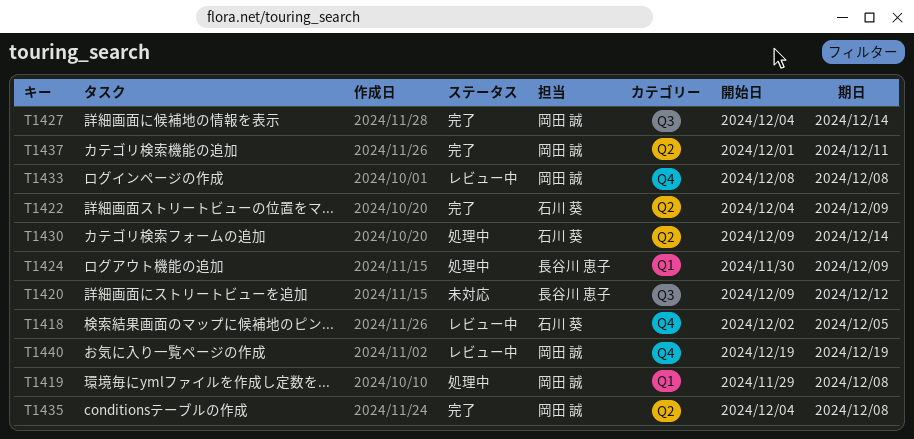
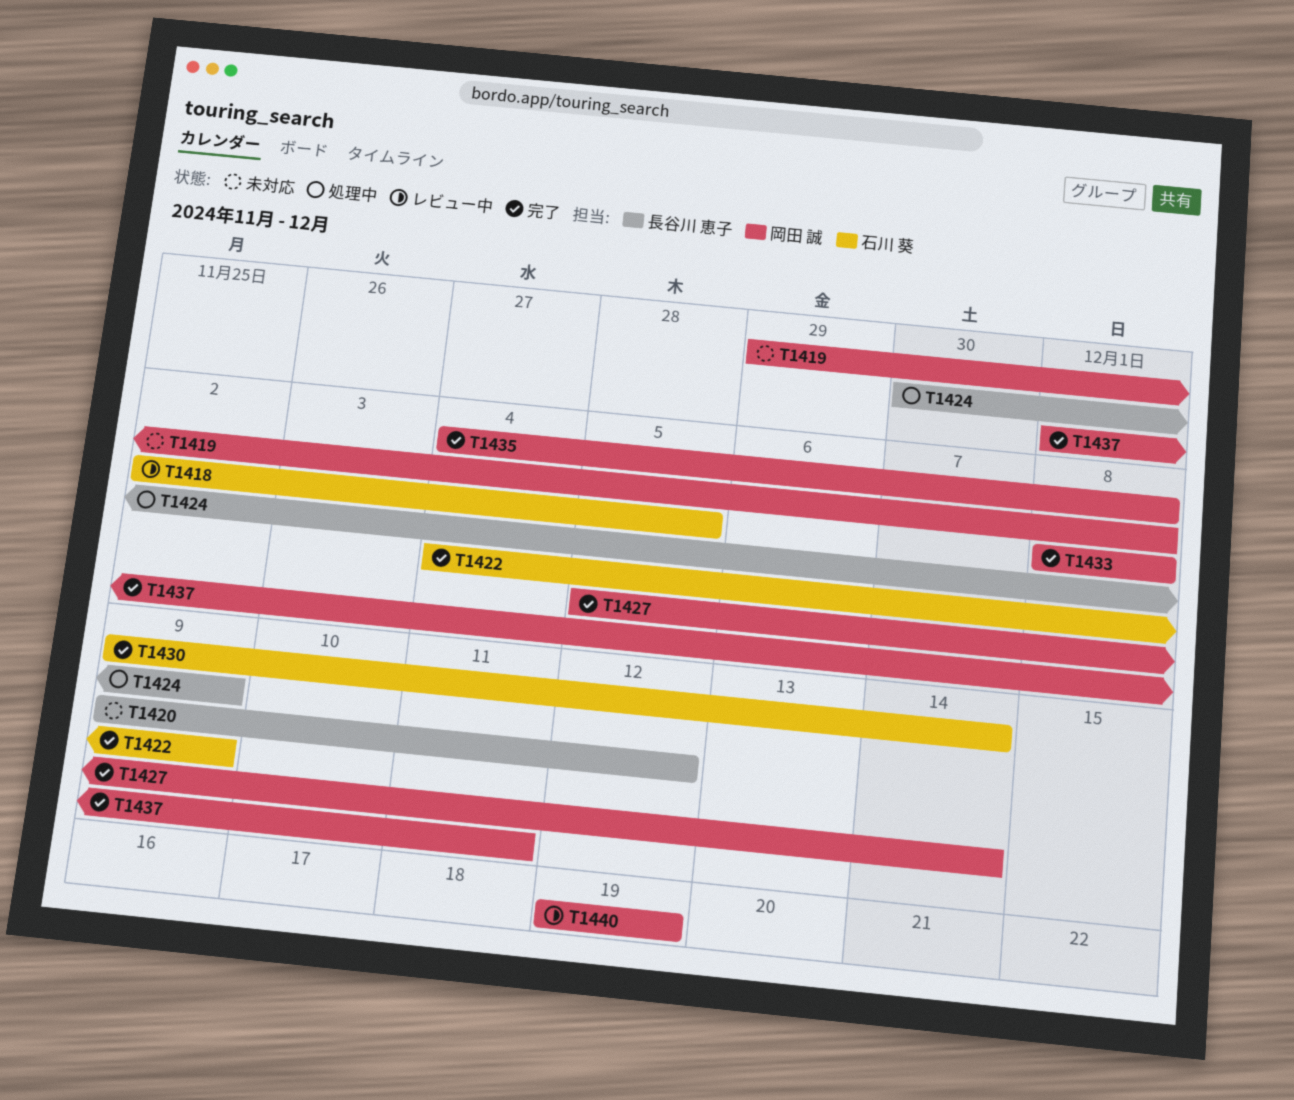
T1419, status: 処理中 -> 未対応
T1427, start: Dec 4 -> Dec 5
T1430, status: 処理中 -> 完了
T1433, status: レビュー中 -> 完了

